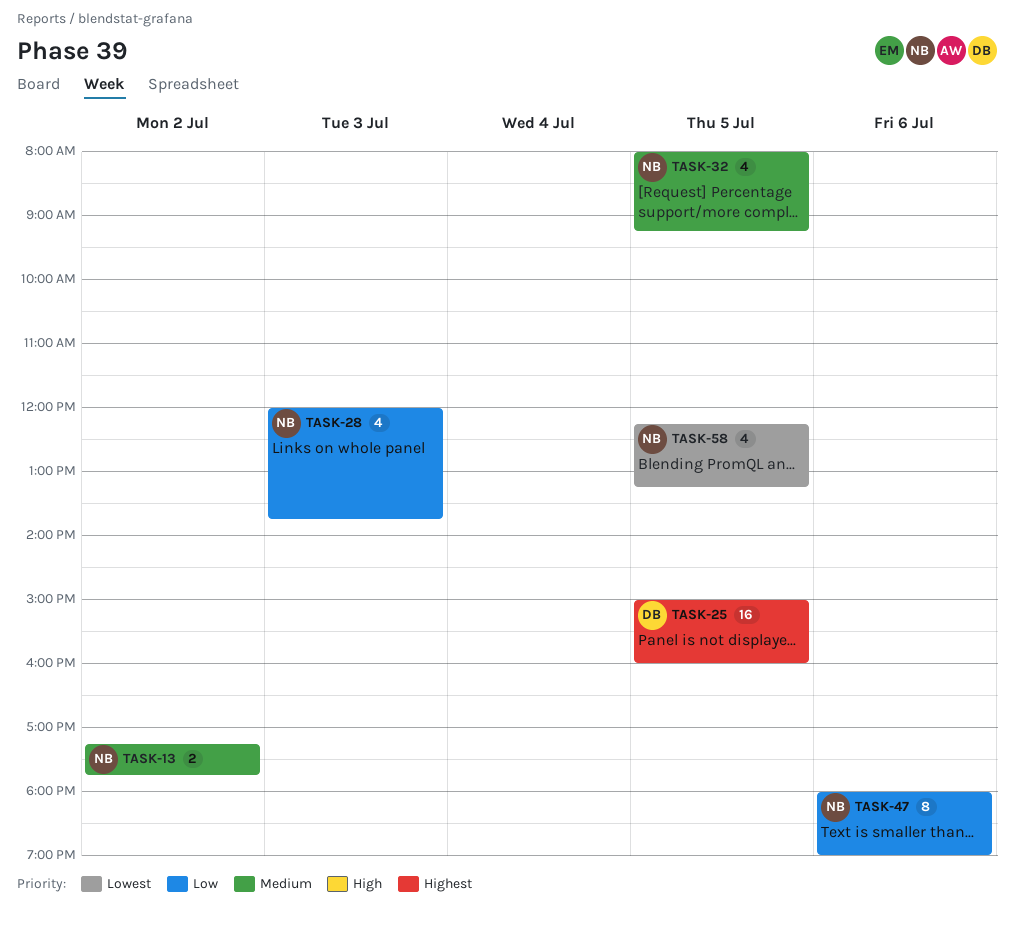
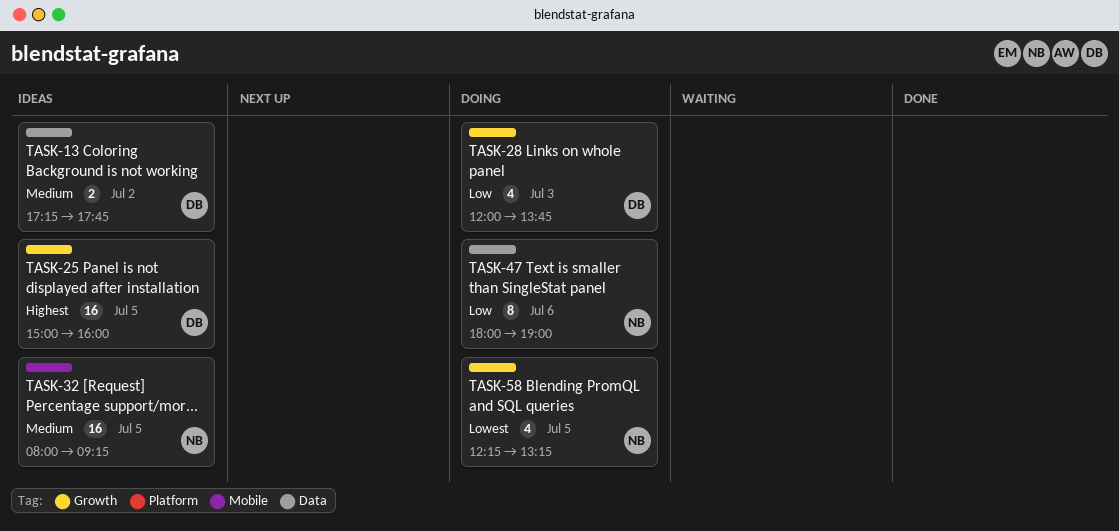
TASK-13, owner: NB -> DB
TASK-28, owner: NB -> DB
TASK-32, estimate: 4 -> 16

